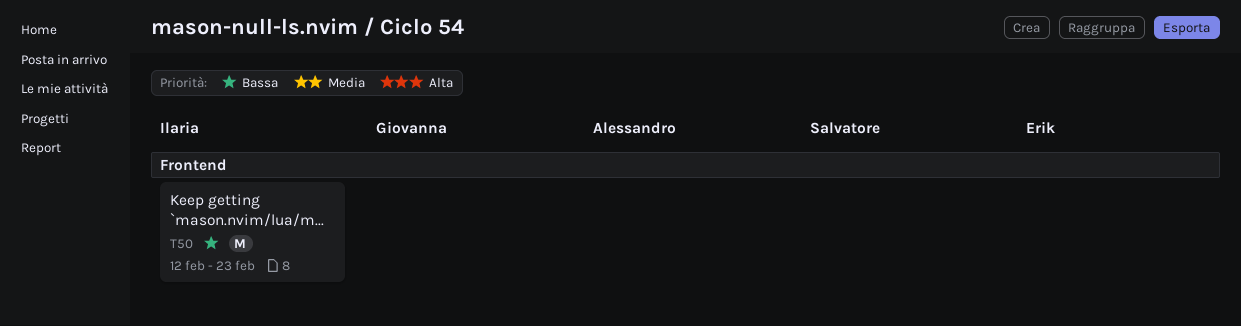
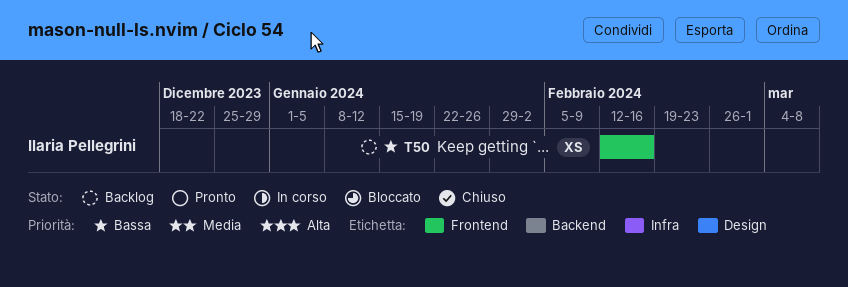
T50, estimate: M -> XS
T50, due: Feb 23 -> Feb 16

